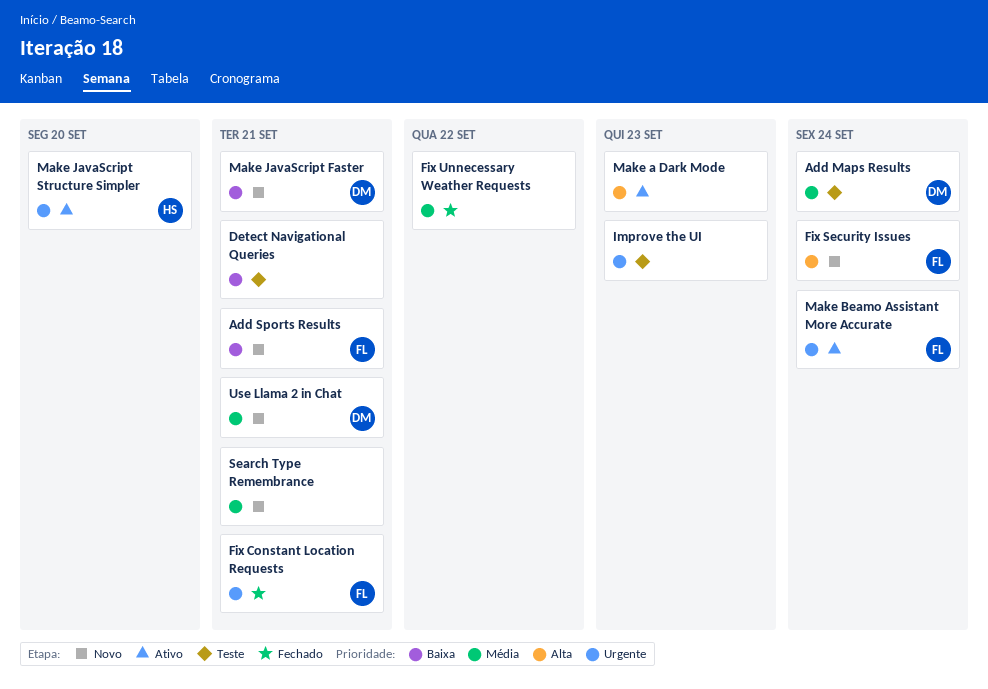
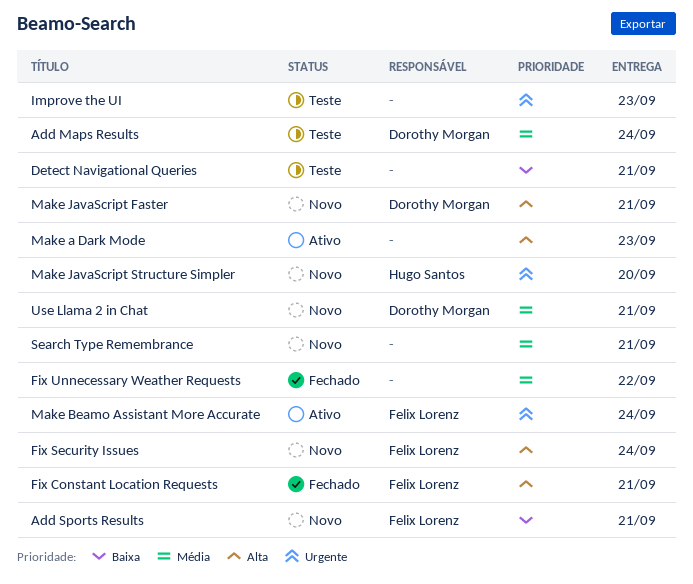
Fix Constant Location Requests, priority: Urgente -> Alta
Make JavaScript Faster, priority: Baixa -> Alta
Make JavaScript Structure Simpler, status: Ativo -> Novo

